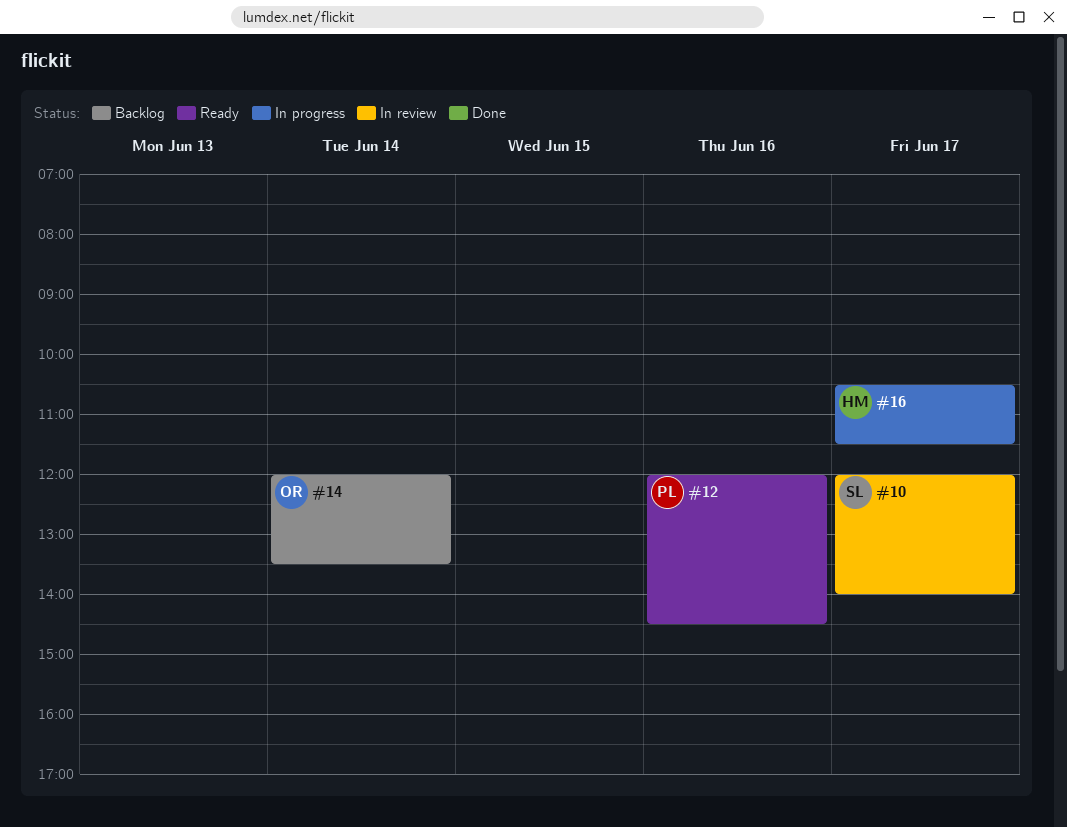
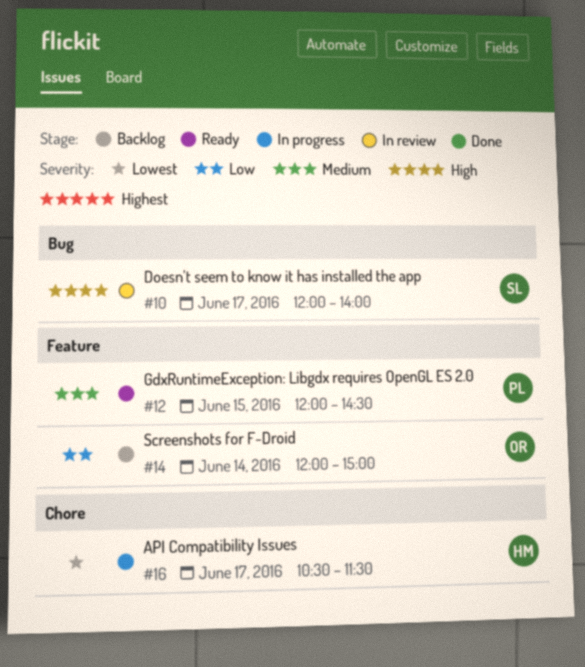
#12, day: Jun 16 -> Jun 15
#14, ends: 13:30 -> 15:00

